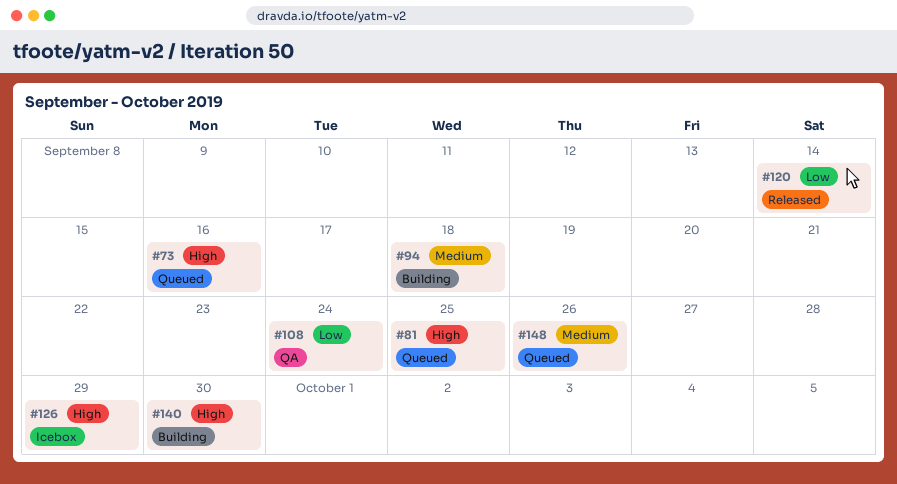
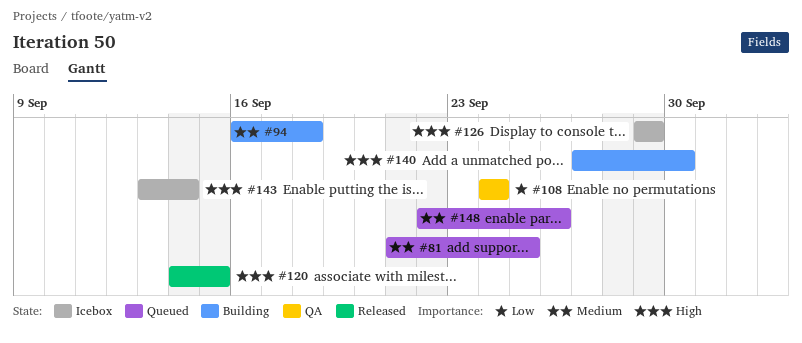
#73: present -> none
#81, priority: High -> Medium
#120, priority: Low -> High
#120, due: Sep 14 -> Sep 15
#143: none -> present

